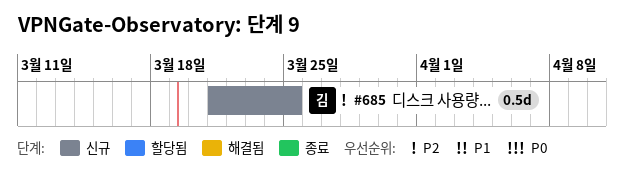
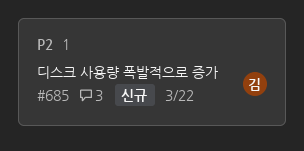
#685, due: Mar 25 -> Mar 22

